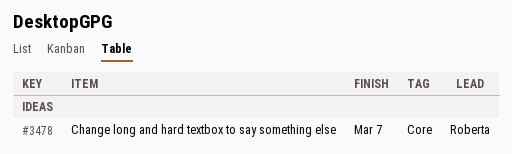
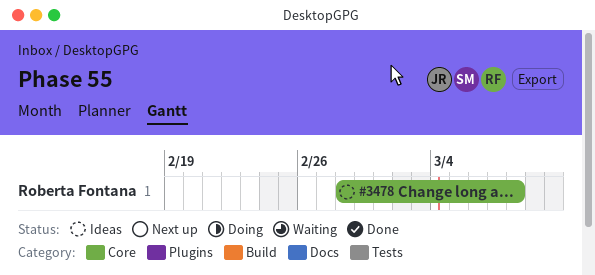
#3478, due: Mar 7 -> Mar 8

